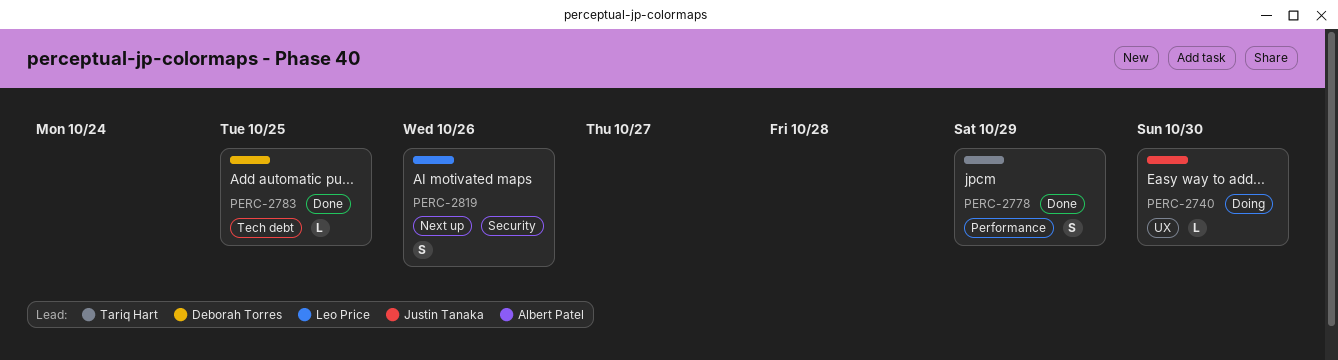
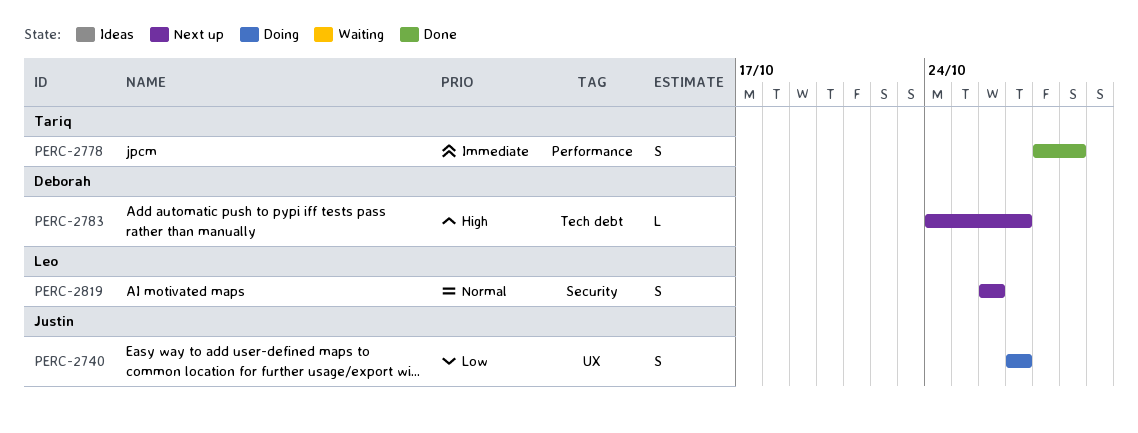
PERC-2740, estimate: L -> S
PERC-2740, due: Oct 30 -> Oct 27
PERC-2783, status: Done -> Next up
PERC-2783, due: Oct 25 -> Oct 27

